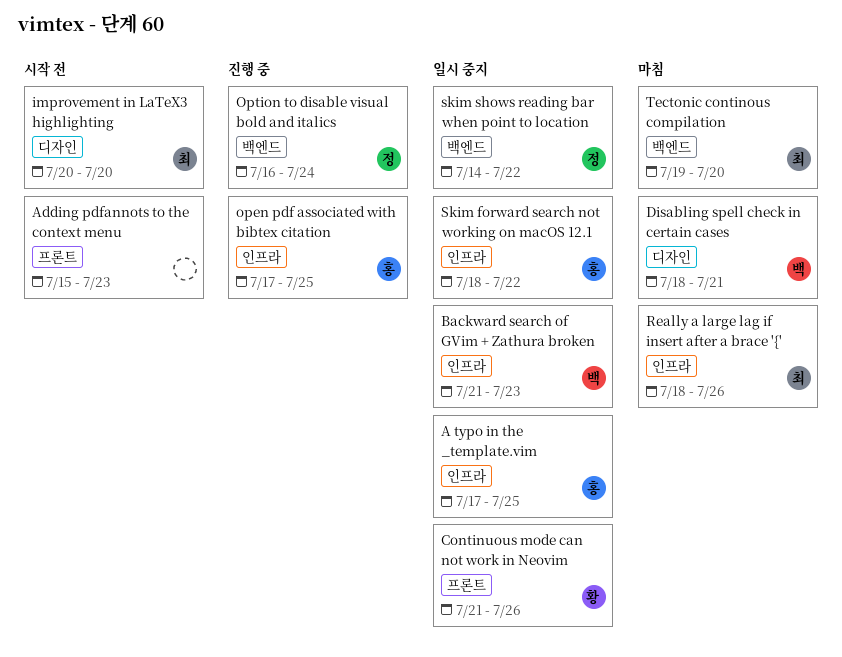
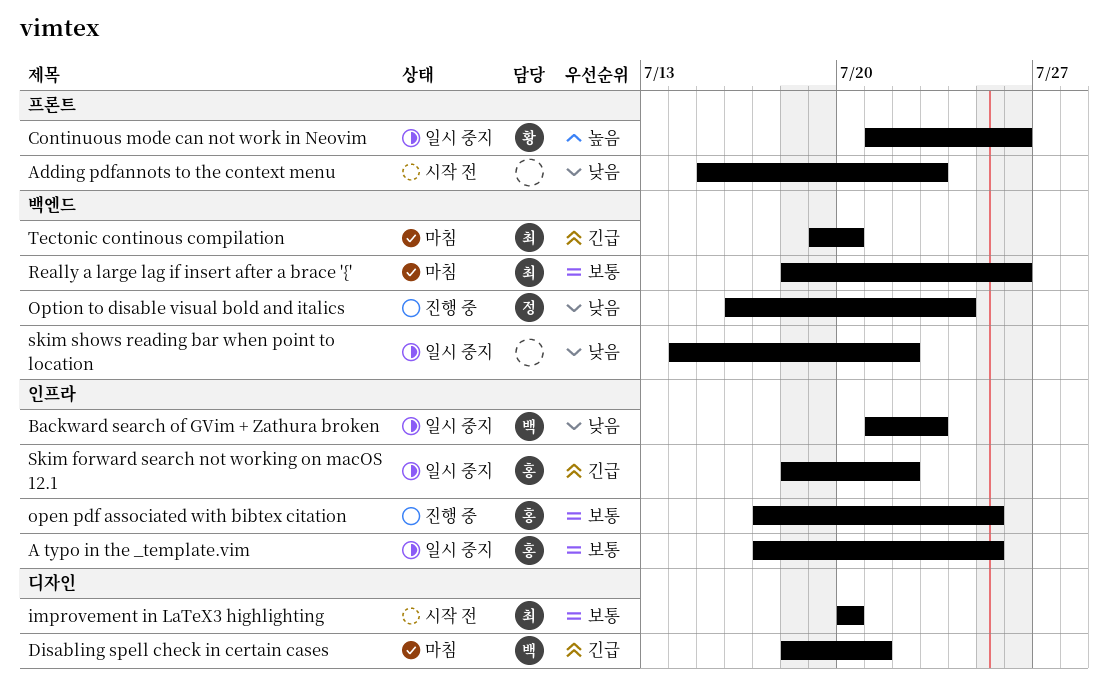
Really a large lag if insert after a brace '{', label: 인프라 -> 백엔드
skim shows reading bar when point to location, owner: 정 -> none

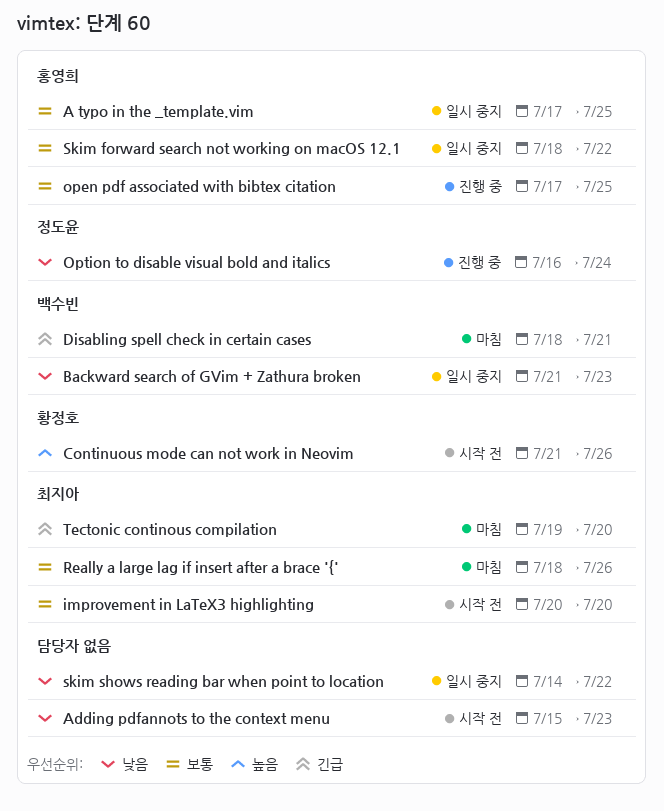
Continuous mode can not work in Neovim, status: 일시 중지 -> 시작 전
Skim forward search not working on macOS 12.1, priority: 긴급 -> 보통

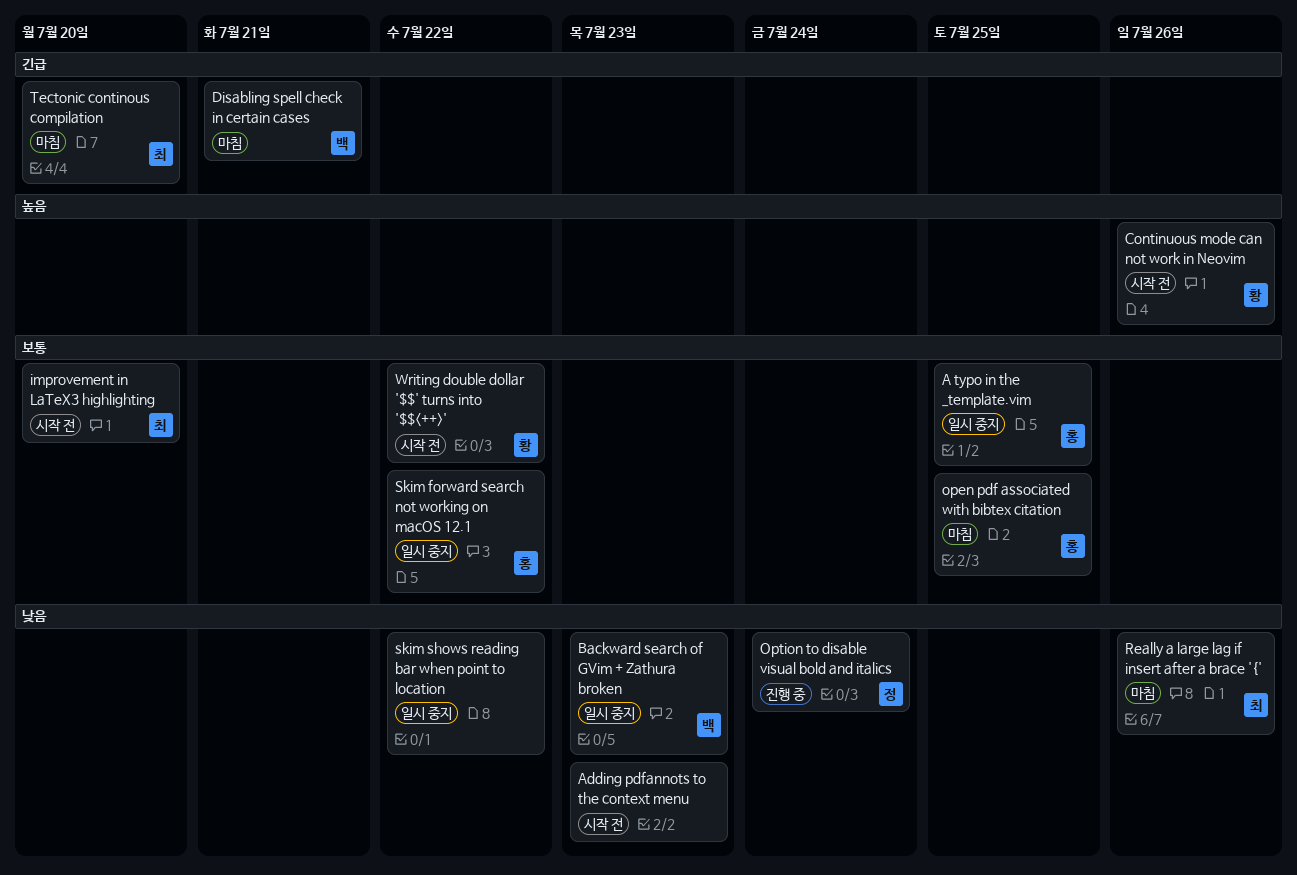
open pdf associated with bibtex citation, status: 진행 중 -> 마침
Really a large lag if insert after a brace '{', priority: 보통 -> 낮음
Writing double dollar '$$' turns into '$$<++>': none -> present

